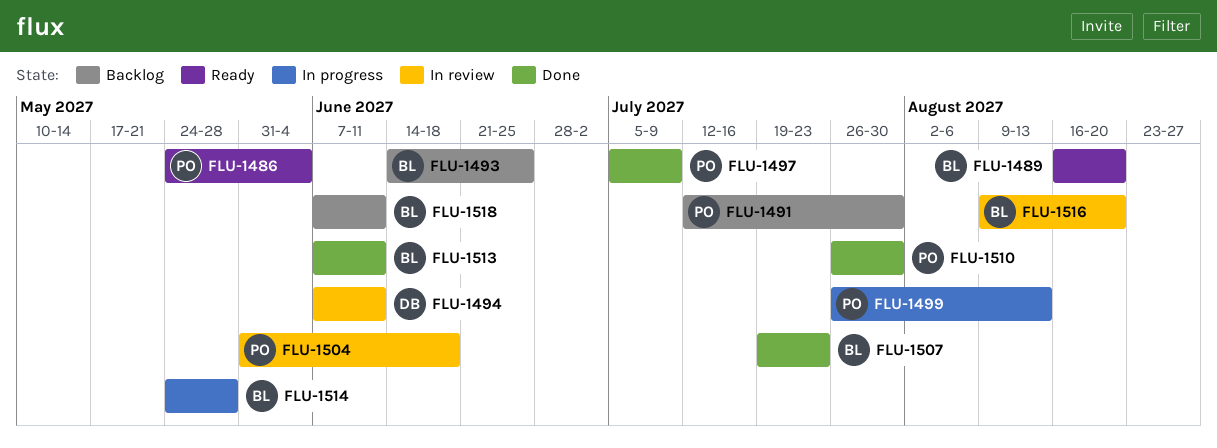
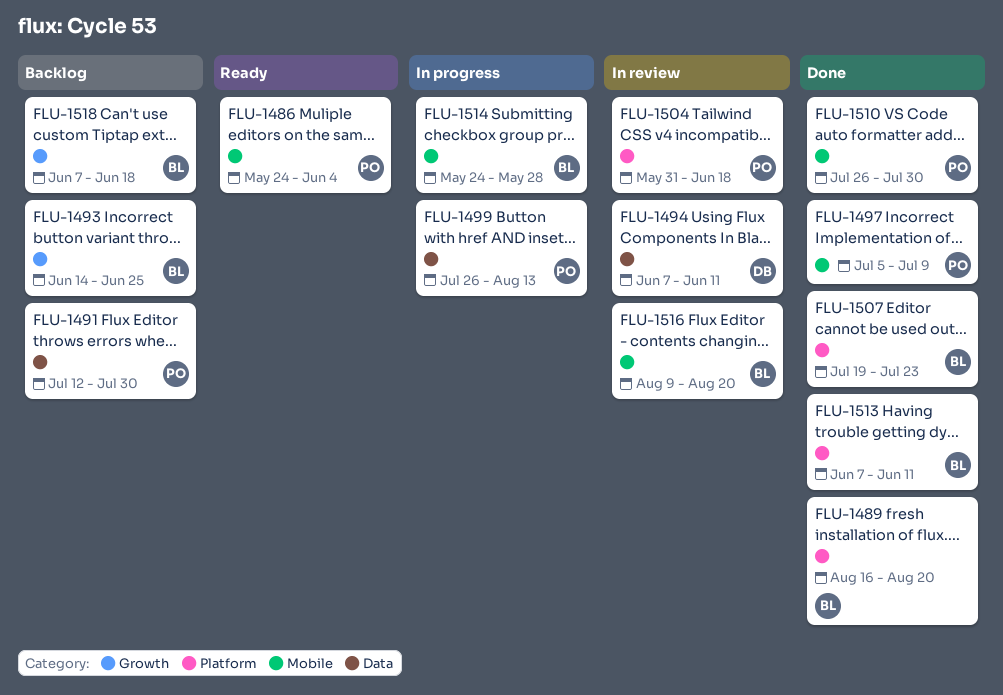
FLU-1489, status: Ready -> Done
FLU-1518, due: Jun 11 -> Jun 18

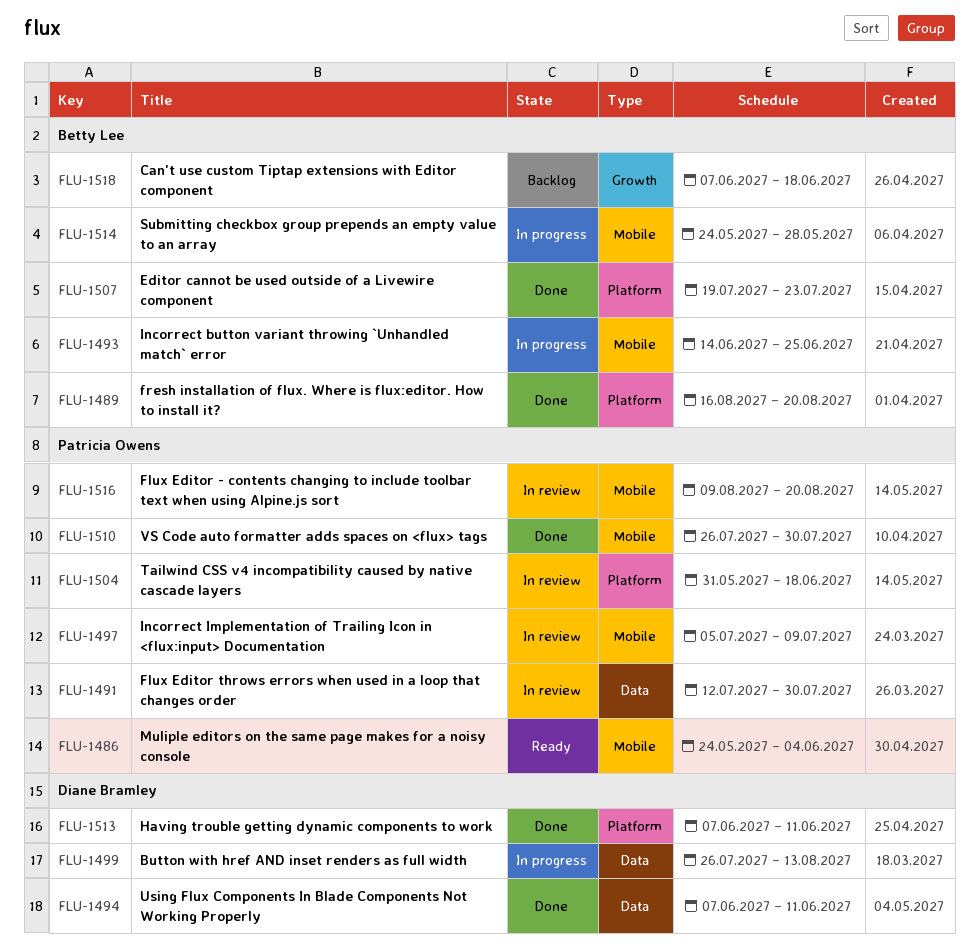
FLU-1491, status: Backlog -> In review
FLU-1493, status: Backlog -> In progress
FLU-1493, label: Growth -> Mobile
FLU-1494, status: In review -> Done
FLU-1497, status: Done -> In review
FLU-1499, owner: Patricia Owens -> Diane Bramley
FLU-1513, owner: Betty Lee -> Diane Bramley
FLU-1516, owner: Betty Lee -> Patricia Owens

